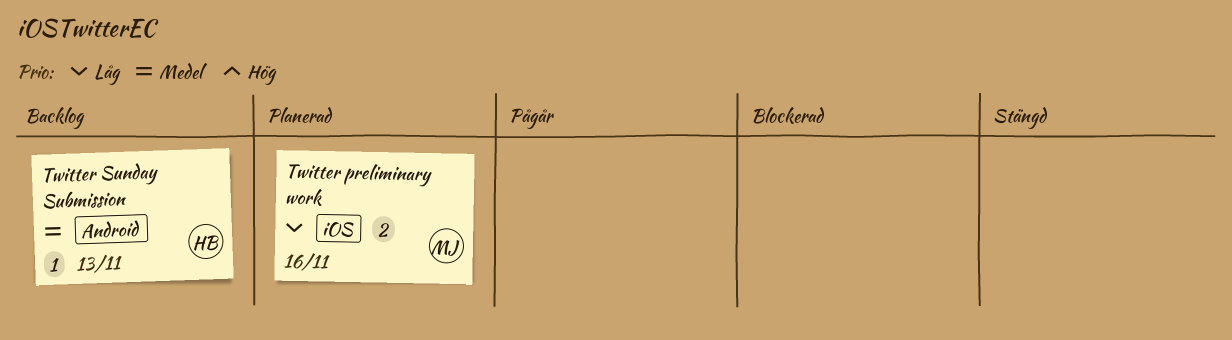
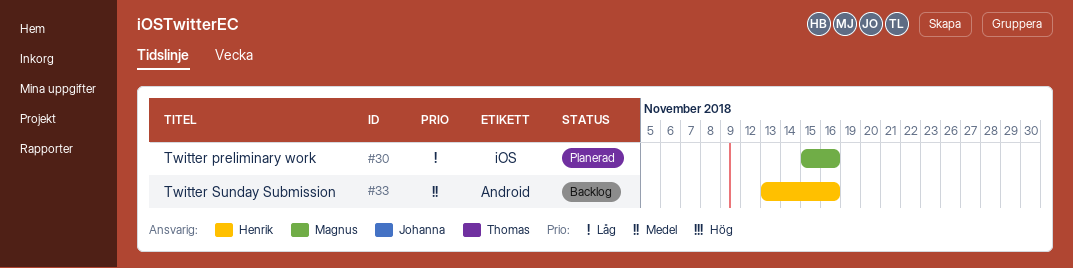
Twitter Sunday Submission, due: Nov 13 -> Nov 16

